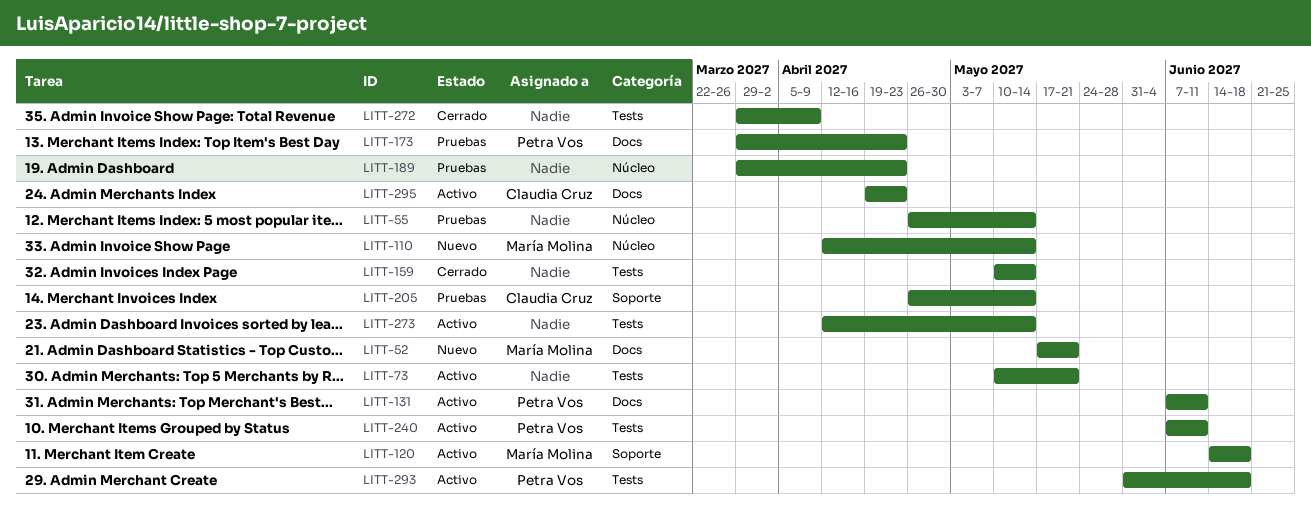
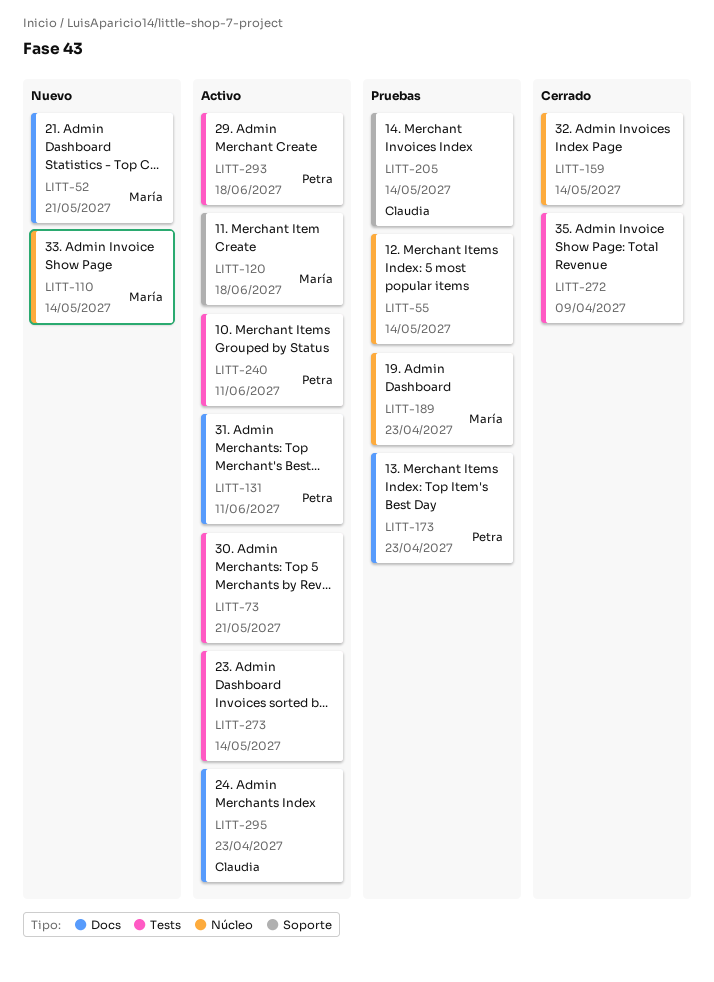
LITT-159, label: Tests -> Núcleo
LITT-189, owner: none -> María Molina

